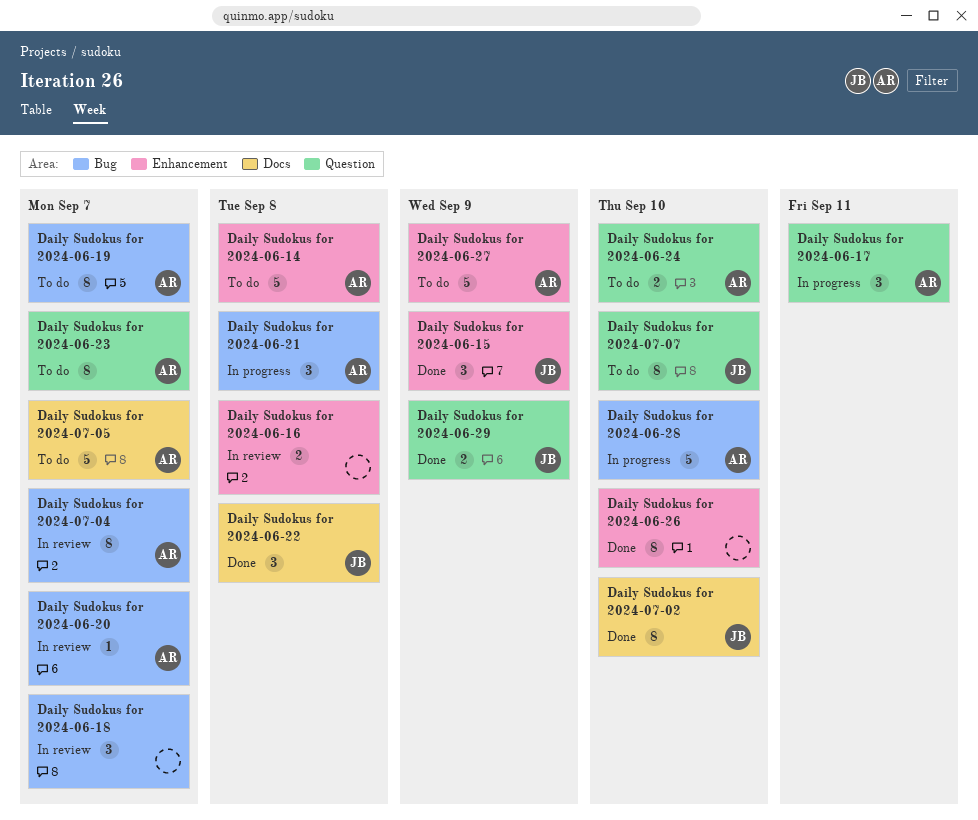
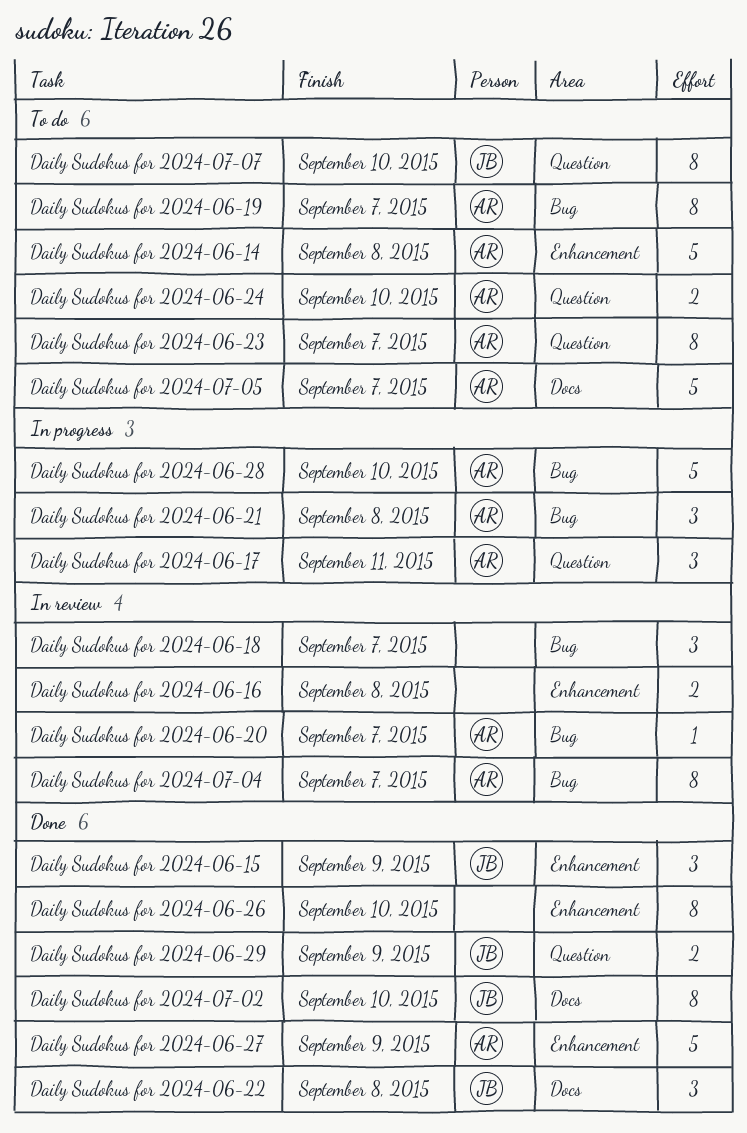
Daily Sudokus for 2024-06-27, status: To do -> Done

